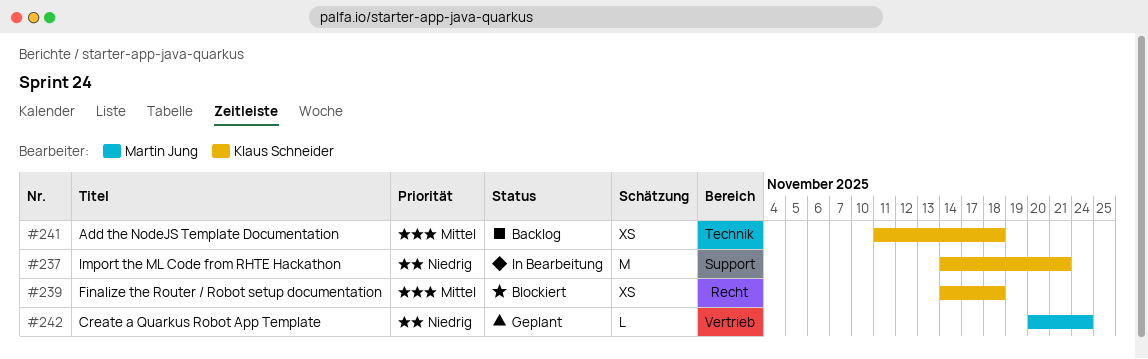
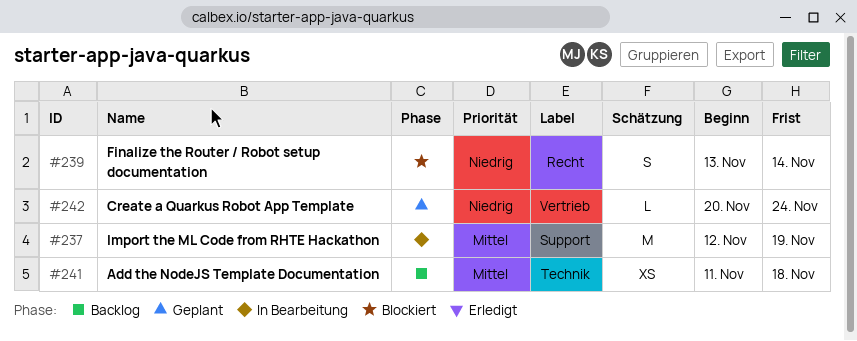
#237, priority: Niedrig -> Mittel
#237, start: Nov 14 -> Nov 12
#237, due: Nov 21 -> Nov 19
#239, priority: Mittel -> Niedrig
#239, estimate: XS -> S
#239, start: Nov 14 -> Nov 13
#239, due: Nov 18 -> Nov 14

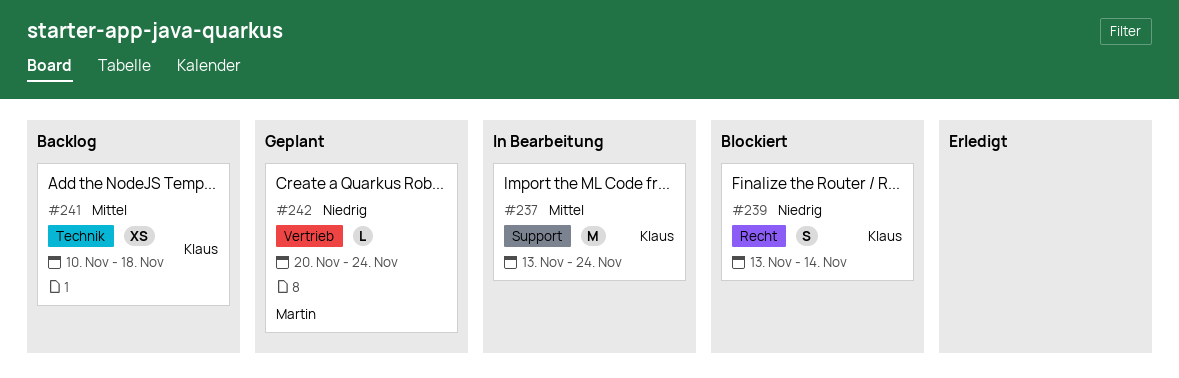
#237, start: Nov 12 -> Nov 13
#237, due: Nov 19 -> Nov 24
#241, start: Nov 11 -> Nov 10

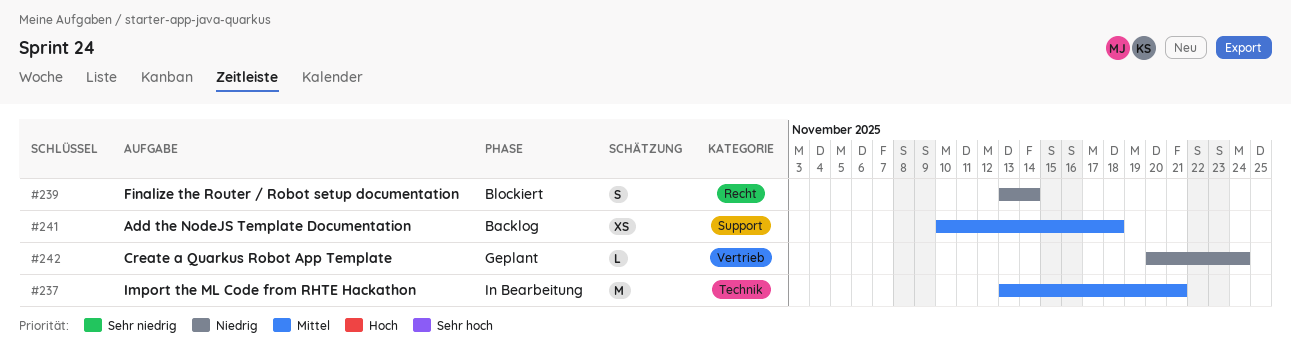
#237, label: Support -> Technik
#237, due: Nov 24 -> Nov 21
#241, label: Technik -> Support

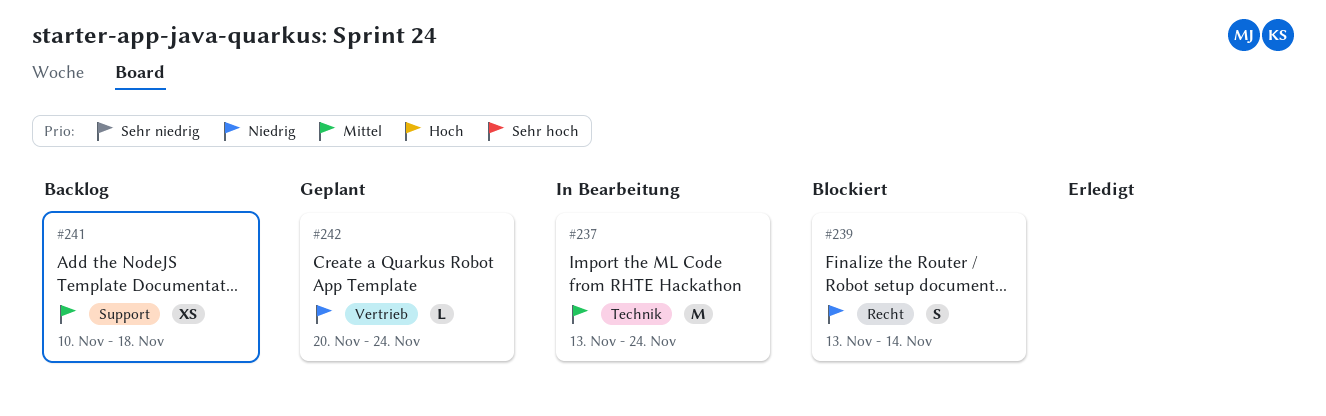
#237, due: Nov 21 -> Nov 24

